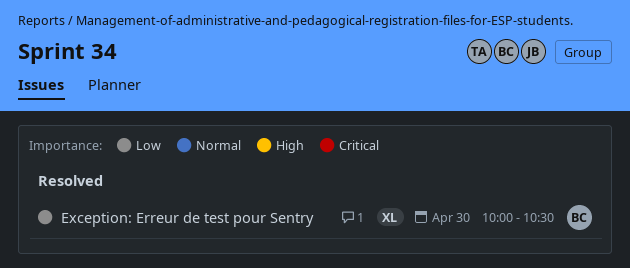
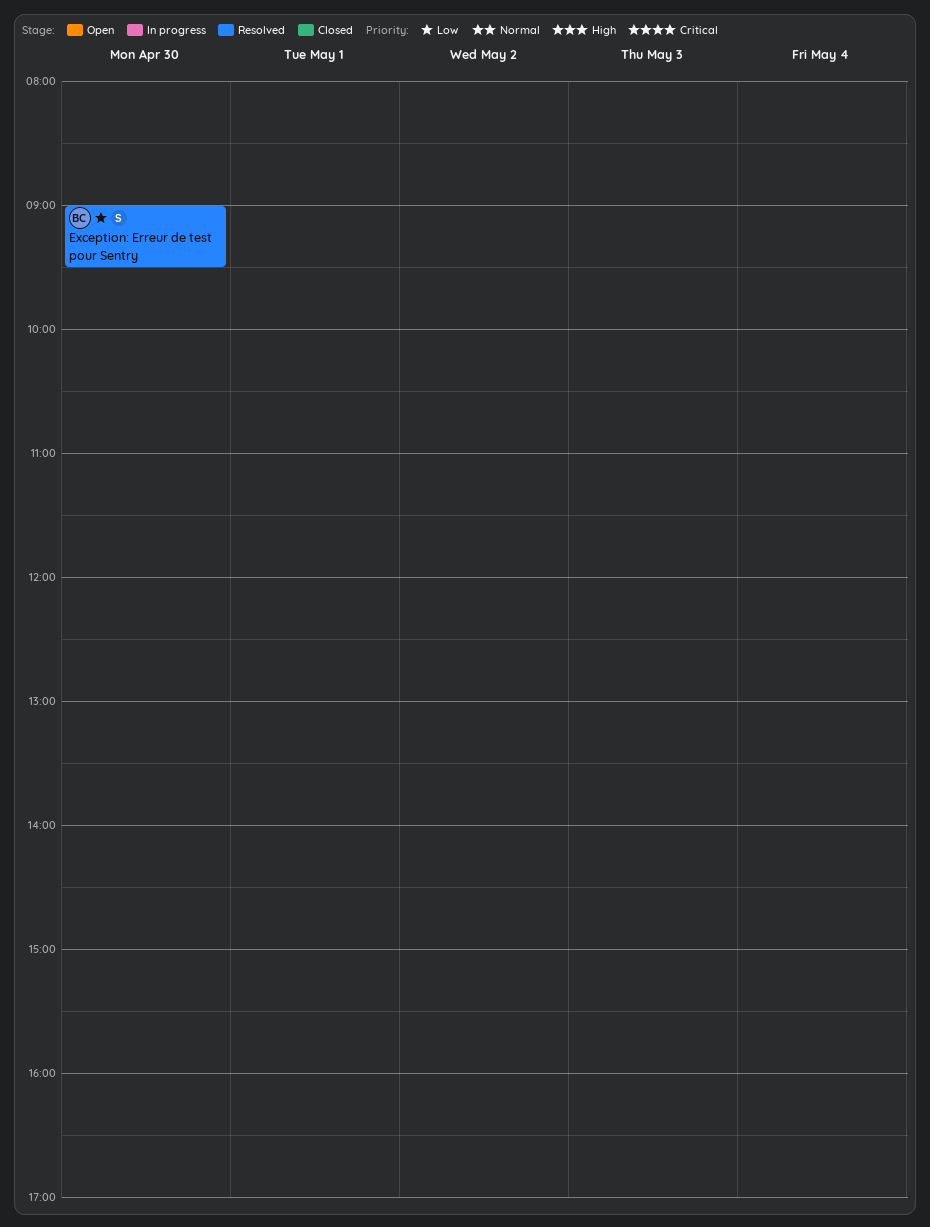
Exception: Erreur de test pour Sentry, estimate: XL -> S
Exception: Erreur de test pour Sentry, begins: 10:00 -> 09:00
Exception: Erreur de test pour Sentry, ends: 10:30 -> 09:30

